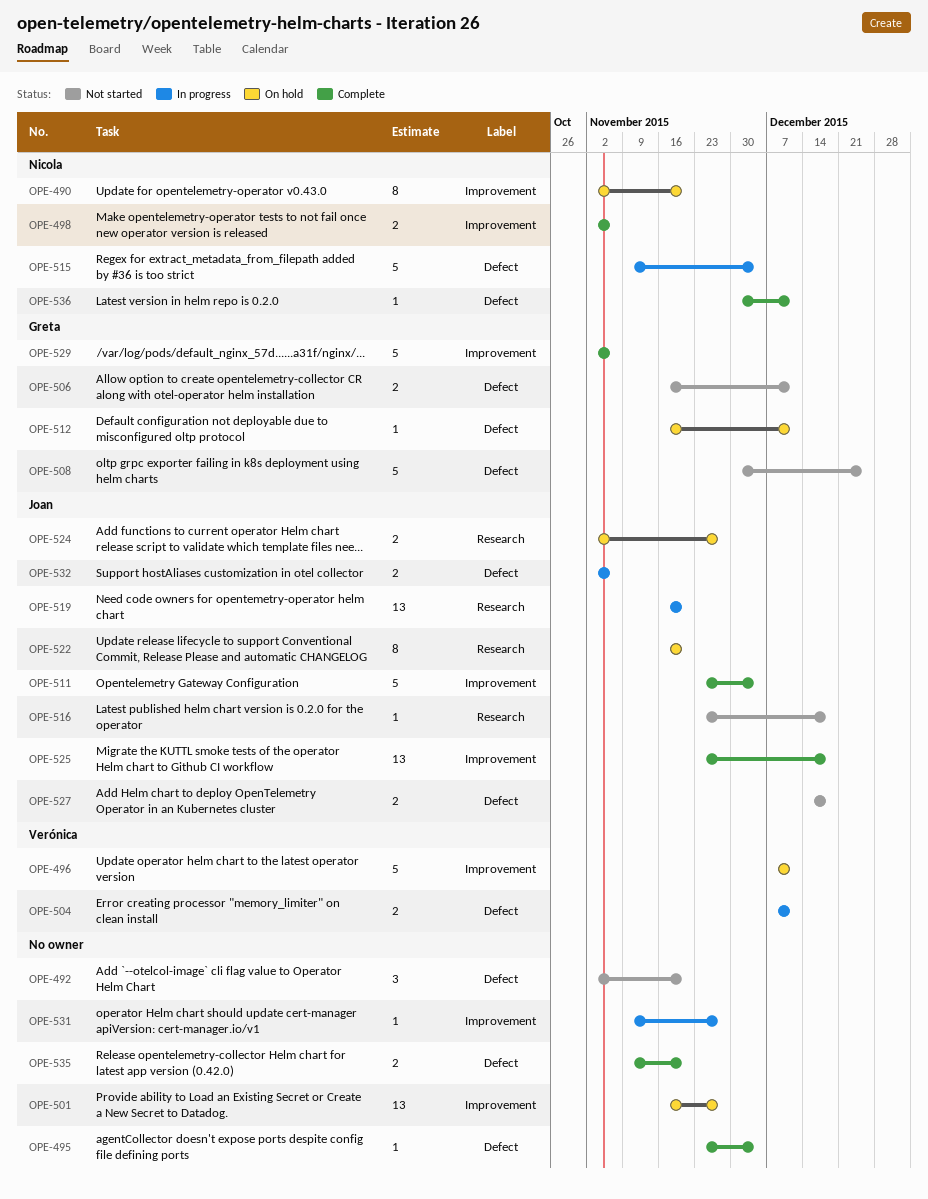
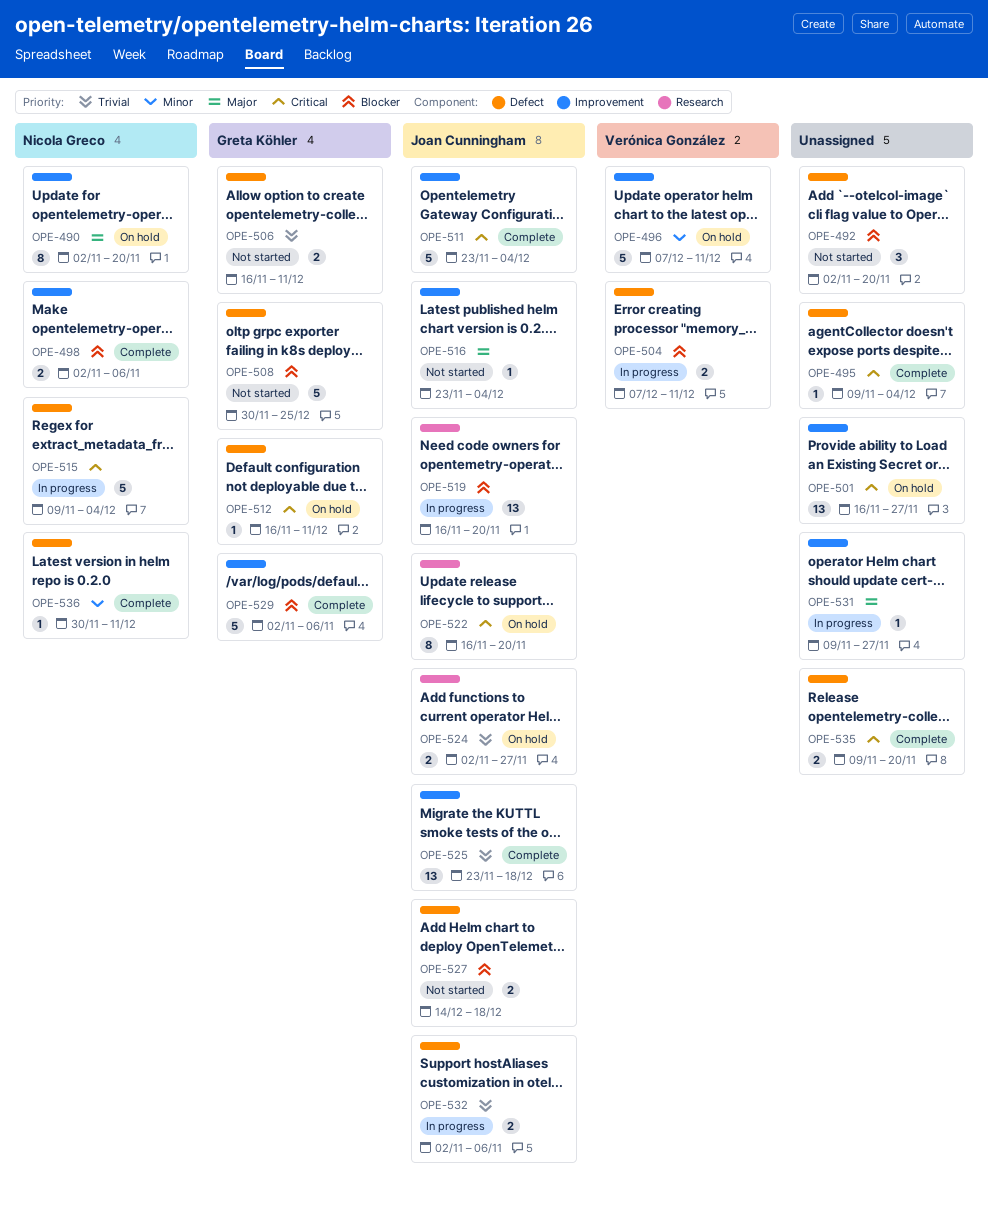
OPE-495, start: Nov 23 -> Nov 9
OPE-516, label: Research -> Improvement
OPE-516, due: Dec 18 -> Dec 4

